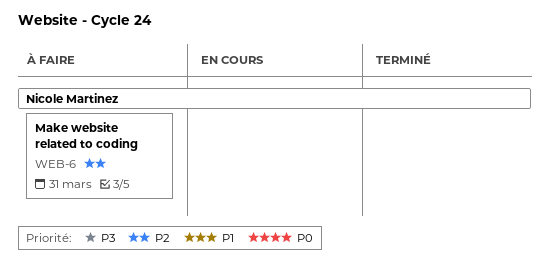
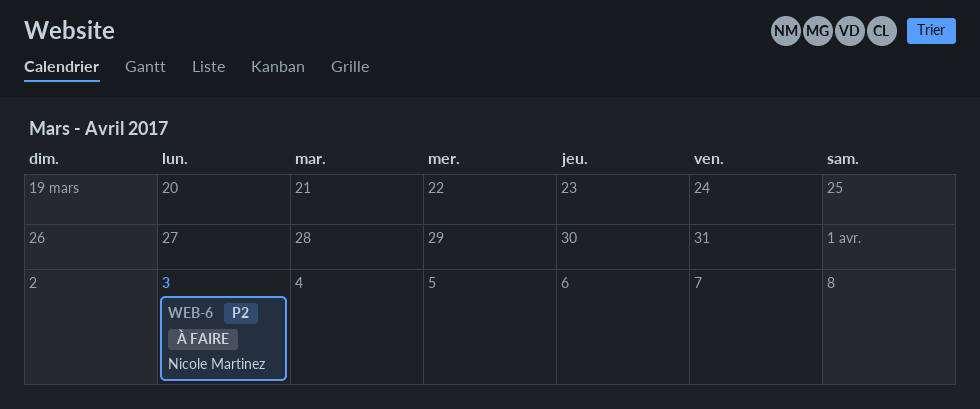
WEB-6, due: Mar 31 -> Apr 3

